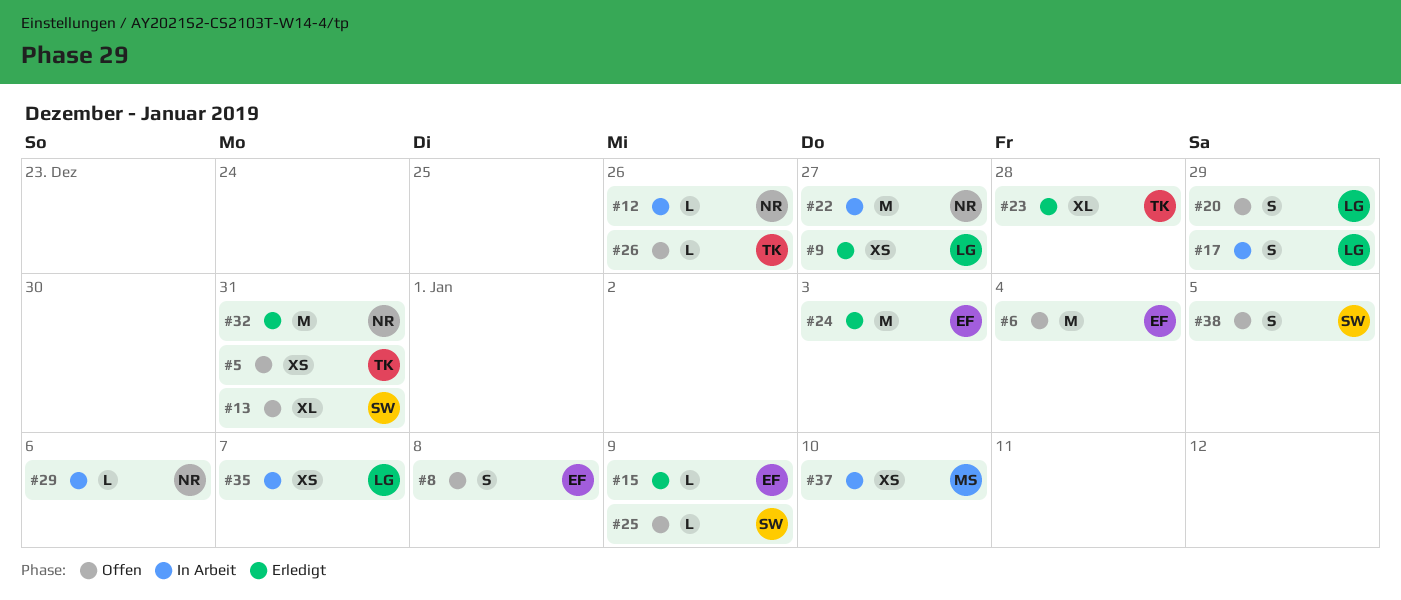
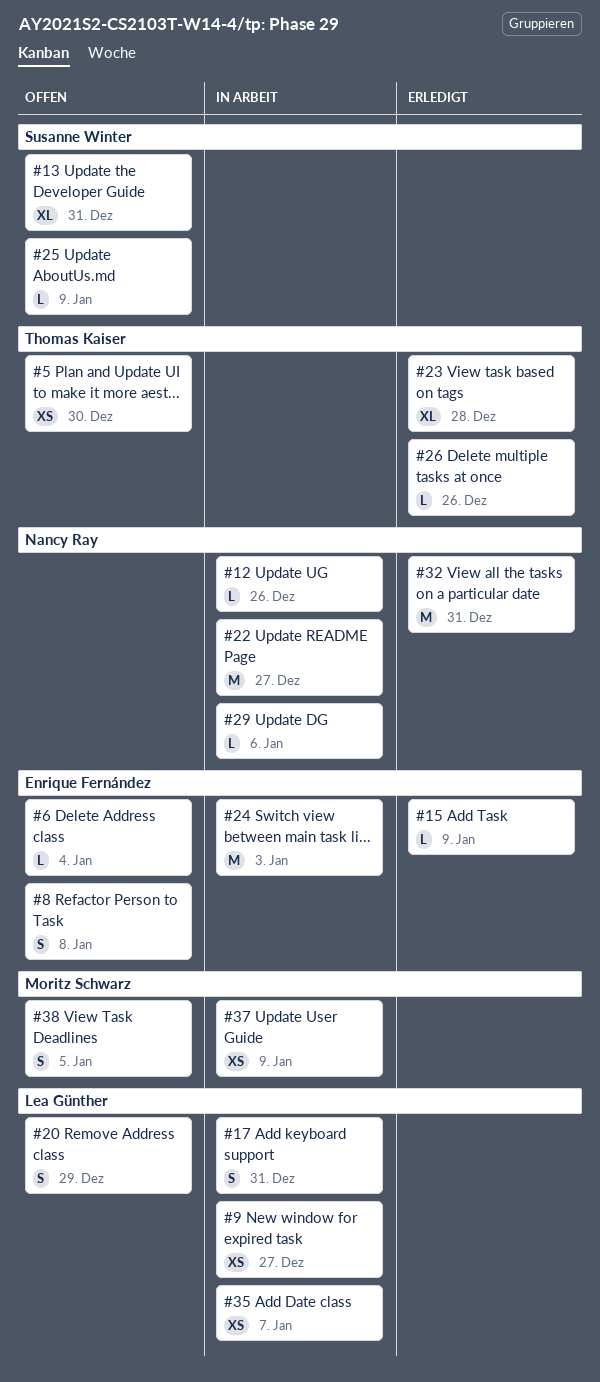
#5, due: Dec 31 -> Dec 30
#6, estimate: M -> L
#9, status: Erledigt -> In Arbeit
#17, due: Dec 29 -> Dec 31
#24, status: Erledigt -> In Arbeit
#26, status: Offen -> Erledigt
#37, due: Jan 10 -> Jan 9
#38, owner: Susanne Winter -> Moritz Schwarz

